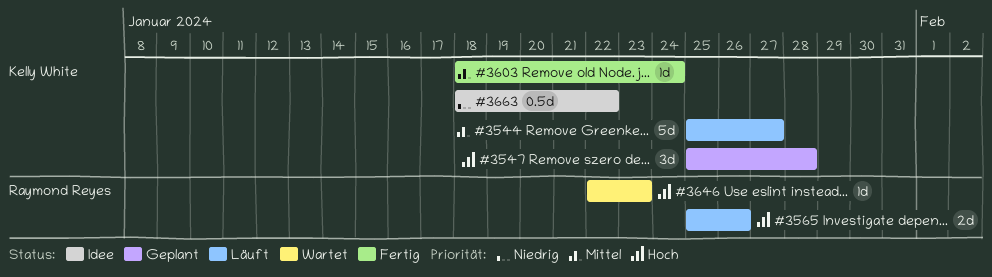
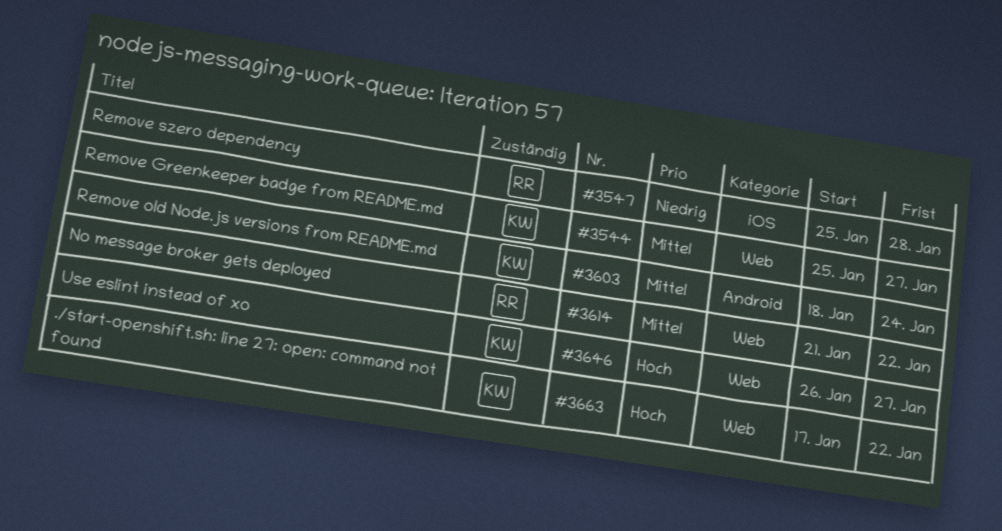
#3547, owner: Kelly White -> Raymond Reyes
#3547, priority: Hoch -> Niedrig
#3565: present -> none
#3614: none -> present
#3646, owner: Raymond Reyes -> Kelly White
#3646, start: Jan 22 -> Jan 26
#3646, due: Jan 23 -> Jan 27
#3663, priority: Niedrig -> Hoch
#3663, start: Jan 18 -> Jan 17

